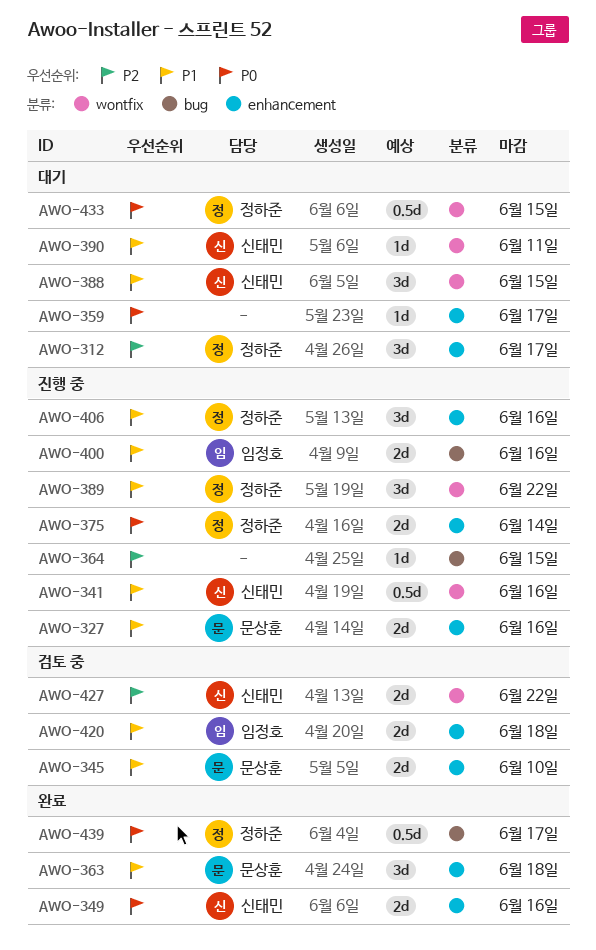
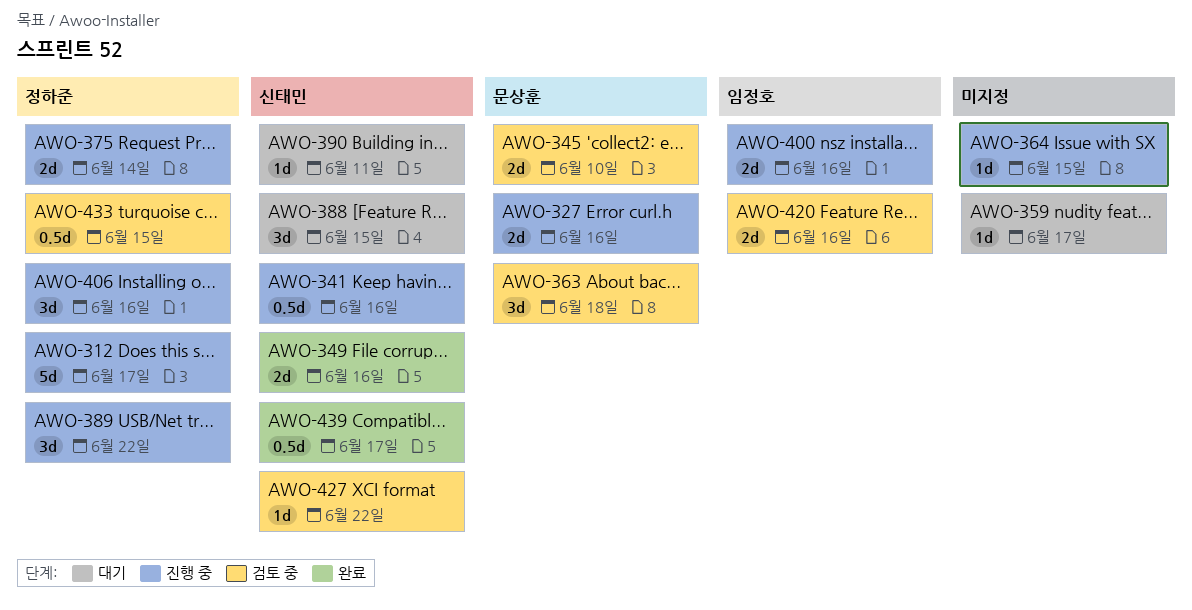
AWO-312, status: 대기 -> 진행 중
AWO-312, estimate: 3d -> 5d
AWO-363, status: 완료 -> 검토 중
AWO-420, due: Jun 18 -> Jun 16
AWO-427, estimate: 2d -> 1d
AWO-433, status: 대기 -> 검토 중
AWO-439, owner: 정하준 -> 신태민

